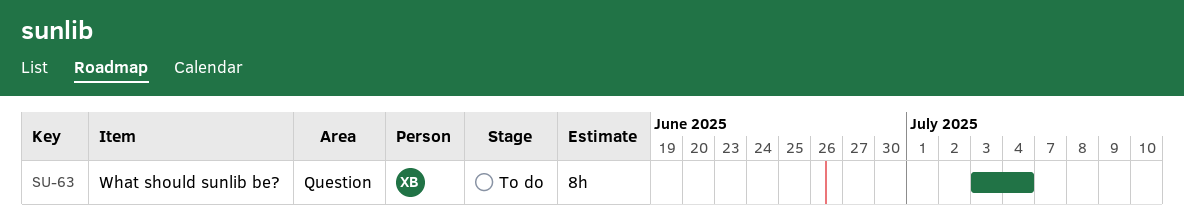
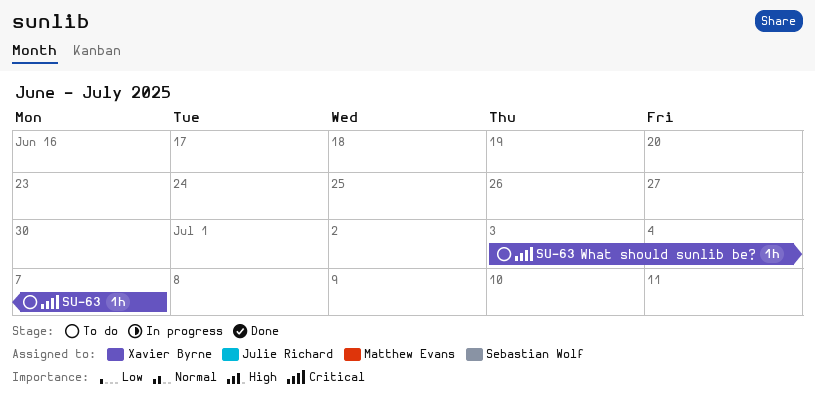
SU-63, estimate: 8h -> 1h
SU-63, due: Jul 4 -> Jul 7

